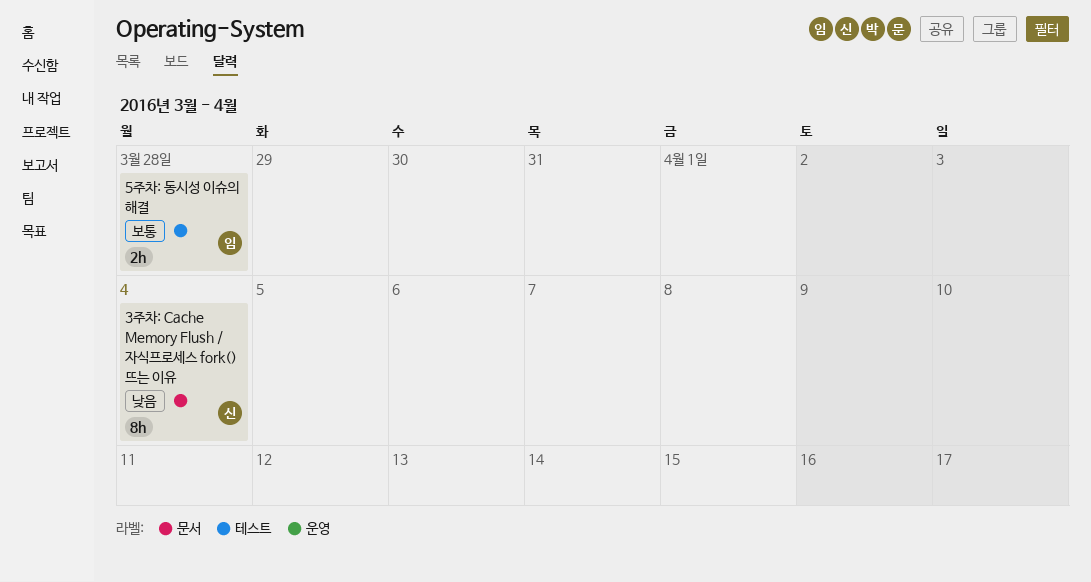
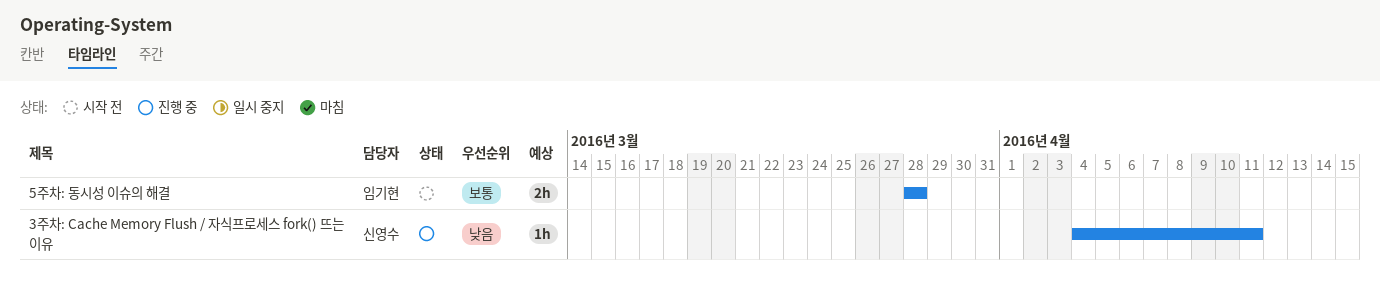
3주차: Cache Memory Flush / 자식프로세스 fork() 뜨는 이유, estimate: 8h -> 1h
3주차: Cache Memory Flush / 자식프로세스 fork() 뜨는 이유, due: Apr 4 -> Apr 11

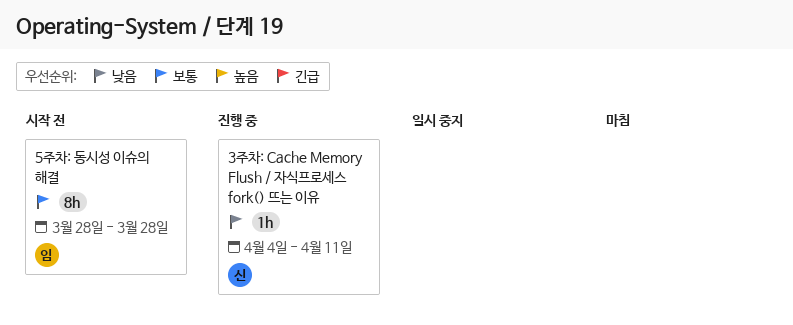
5주차: 동시성 이슈의 해결, estimate: 2h -> 8h

